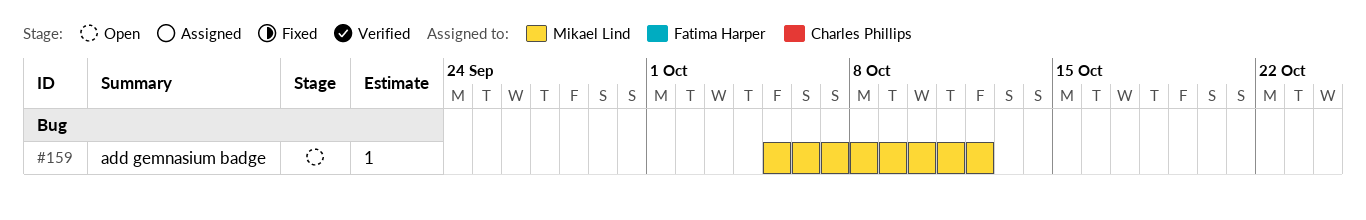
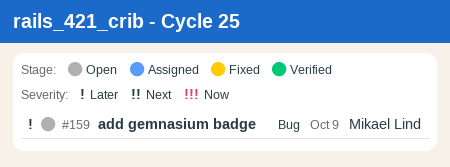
#159, due: Oct 12 -> Oct 9

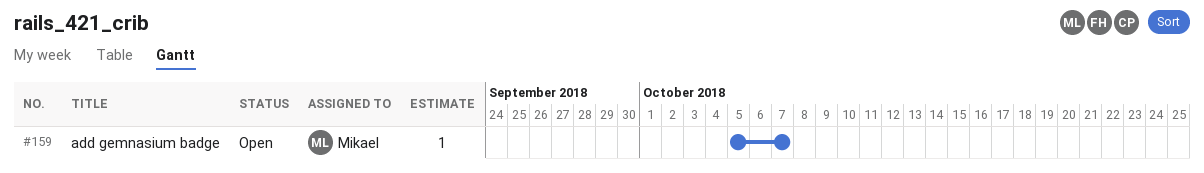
#159, due: Oct 9 -> Oct 7

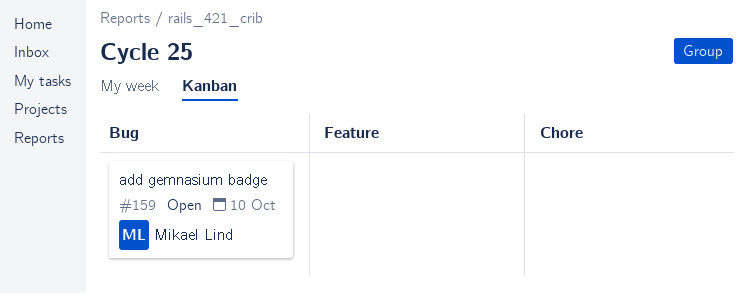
#159, due: Oct 7 -> Oct 10

